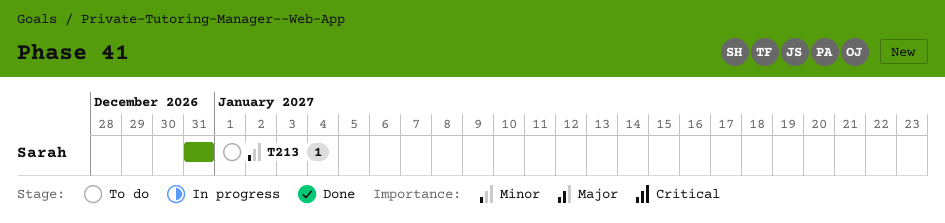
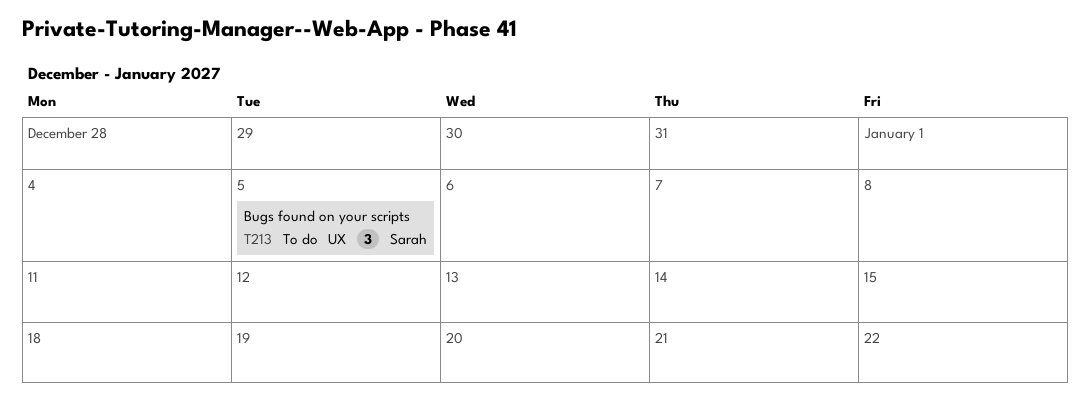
T213, estimate: 1 -> 3
T213, due: Dec 31 -> Jan 5

